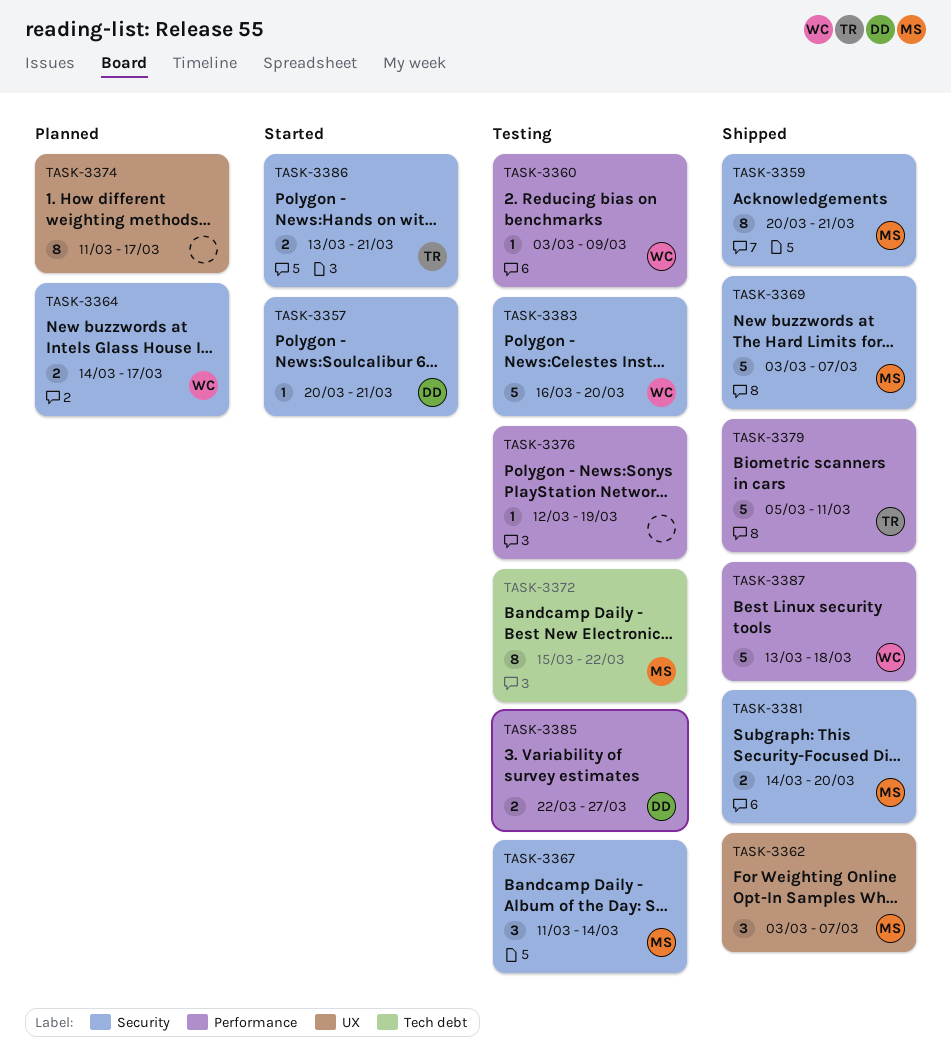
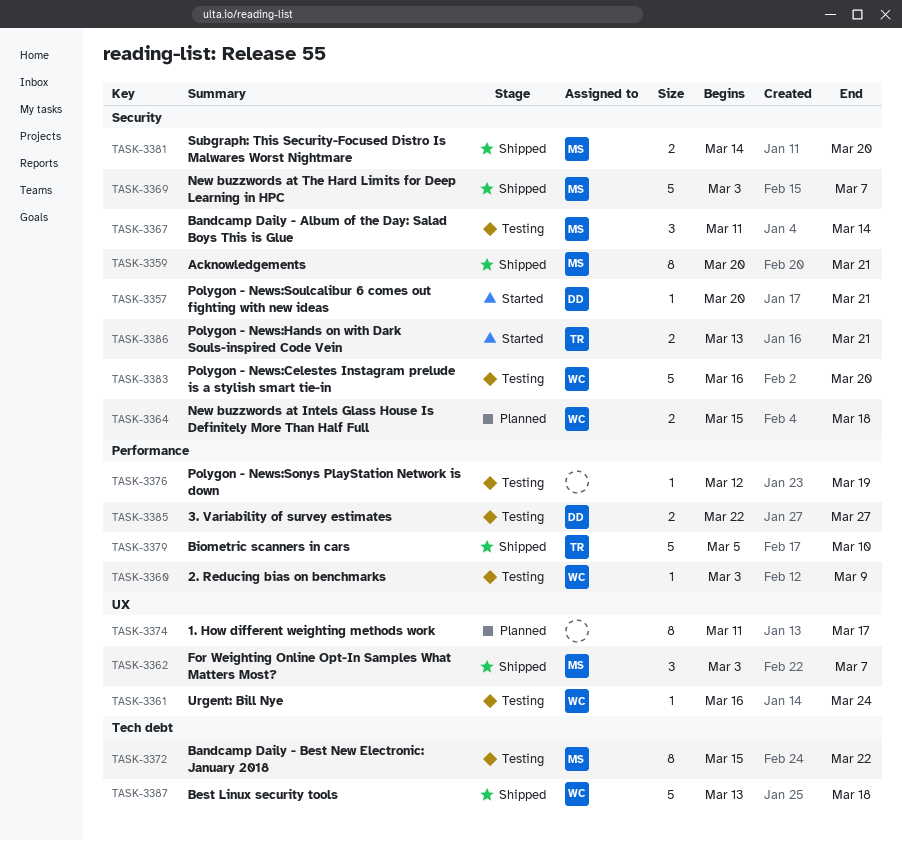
TASK-3361: none -> present
TASK-3364, start: Mar 14 -> Mar 15
TASK-3364, due: Mar 17 -> Mar 18
TASK-3379, due: Mar 11 -> Mar 10
TASK-3387, label: Performance -> Tech debt

